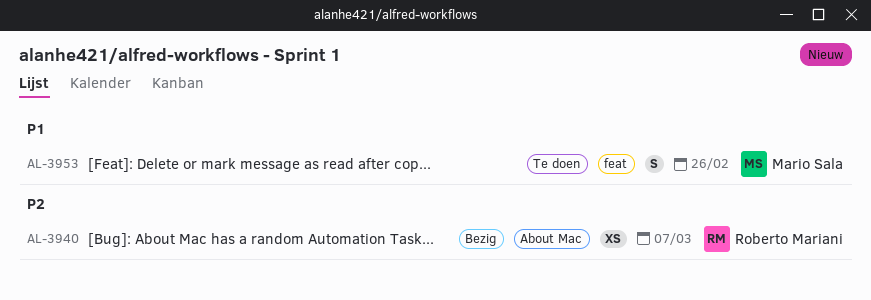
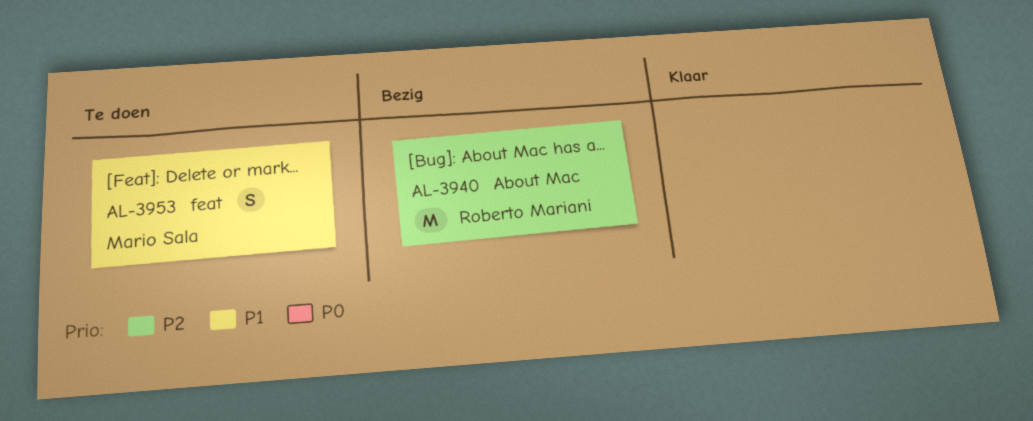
AL-3940, estimate: XS -> M

